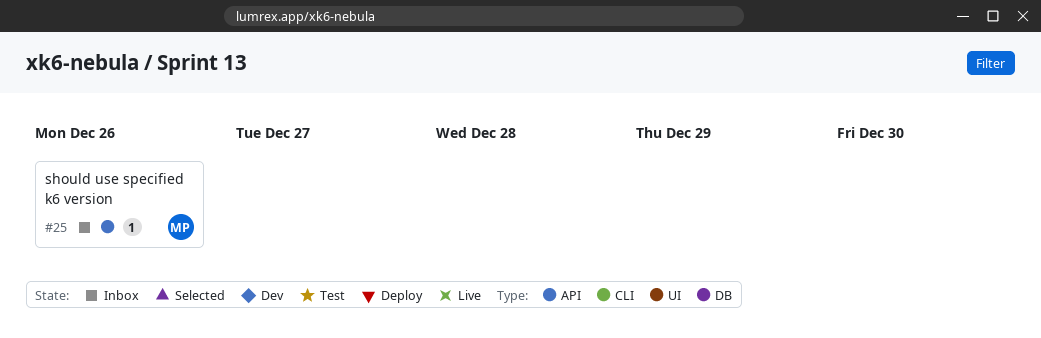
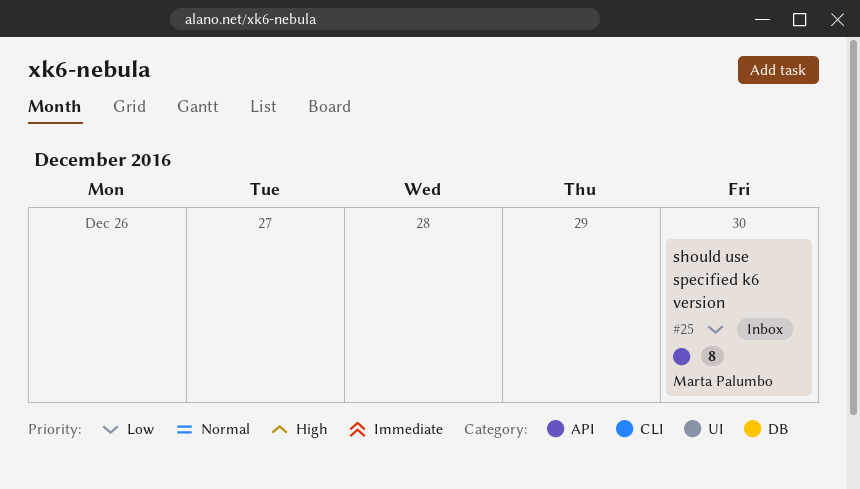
#25, estimate: 1 -> 8
#25, due: Dec 26 -> Dec 30

